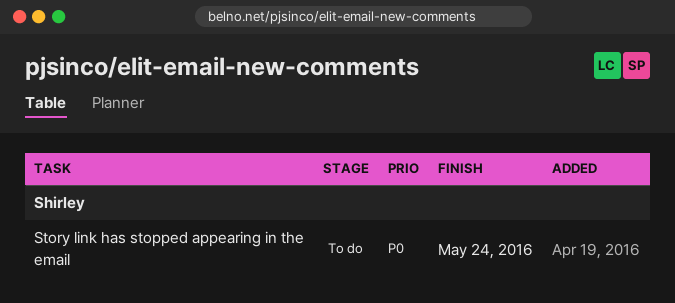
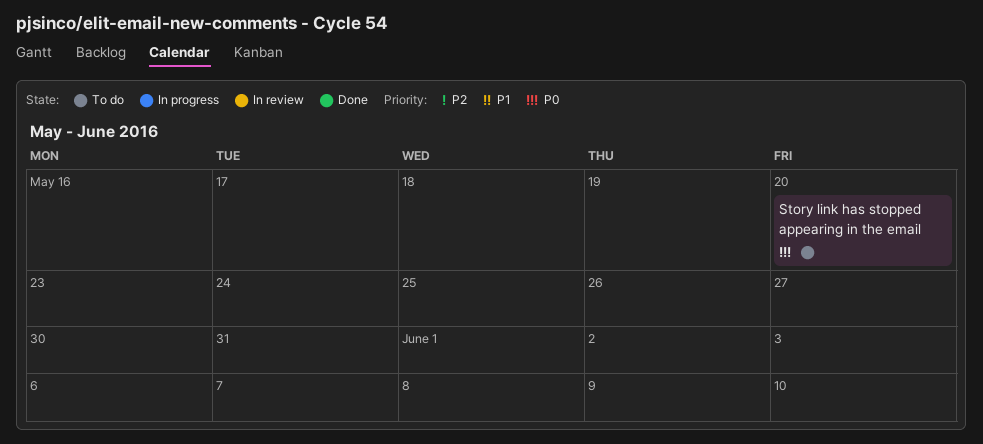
Story link has stopped appearing in the email, due: May 24 -> May 20

